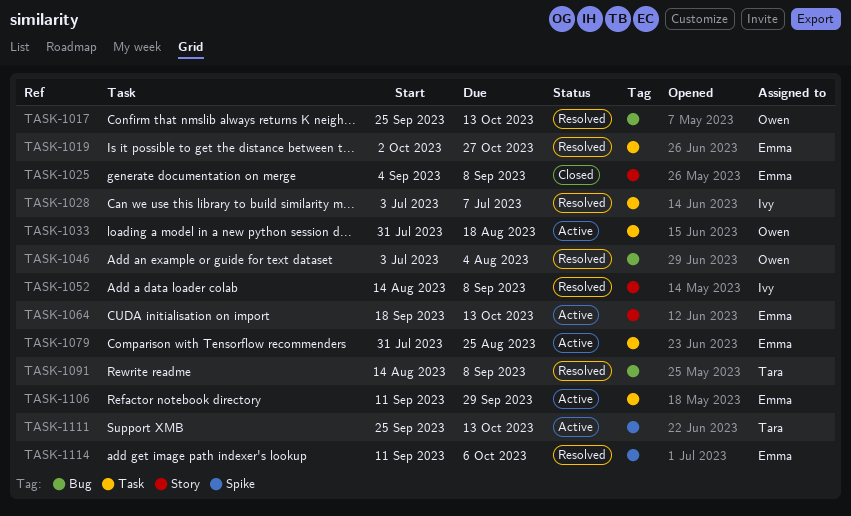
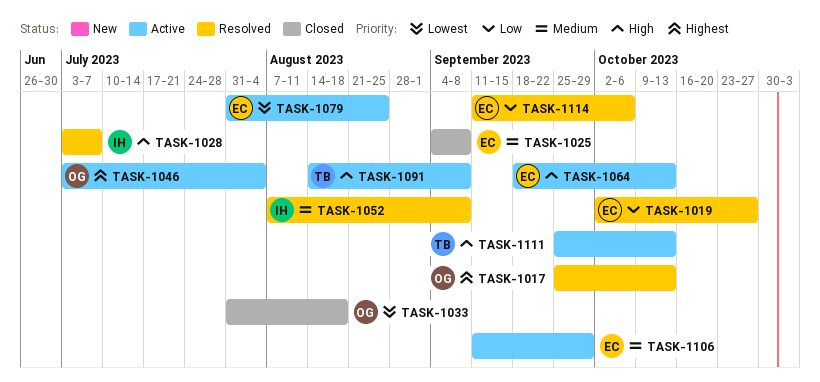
TASK-1033, status: Active -> Closed
TASK-1046, status: Resolved -> Active
TASK-1052, start: Aug 14 -> Aug 7
TASK-1091, status: Resolved -> Active

